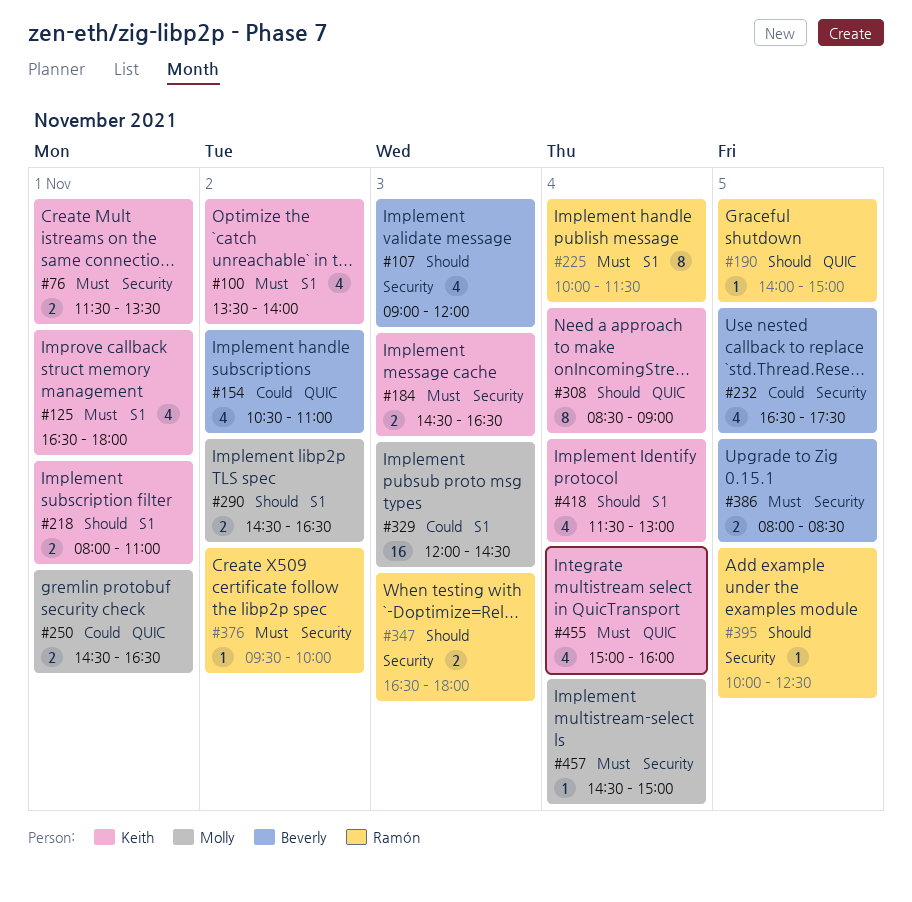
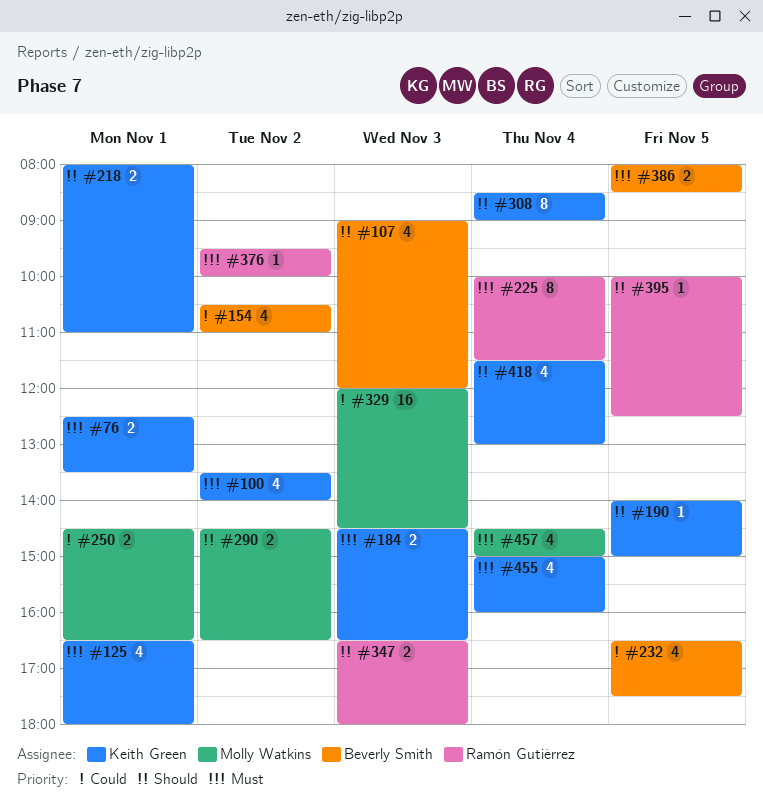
#76, begins: 11:30 -> 12:30
#190, owner: Ramón Gutiérrez -> Keith Green
#457, estimate: 1 -> 4

